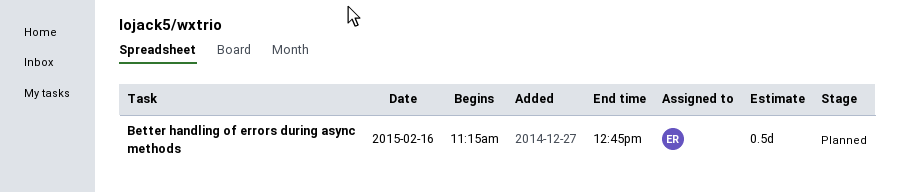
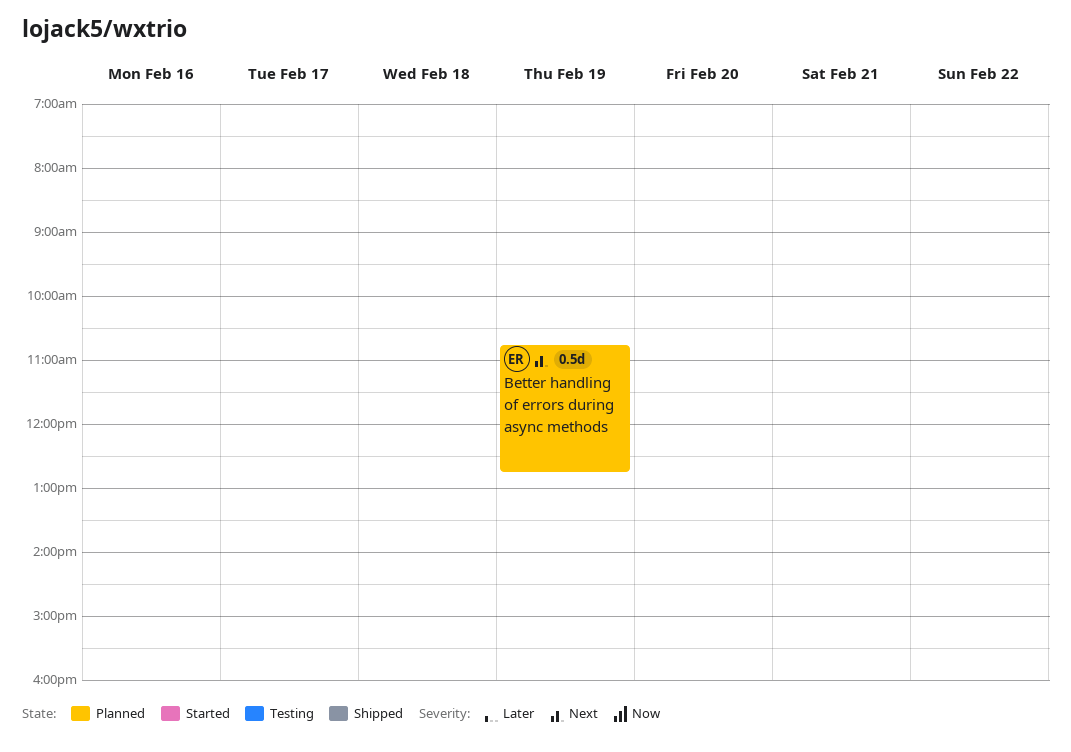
Better handling of errors during async methods, day: Feb 16 -> Feb 19
Better handling of errors during async methods, begins: 11:15 -> 10:45

